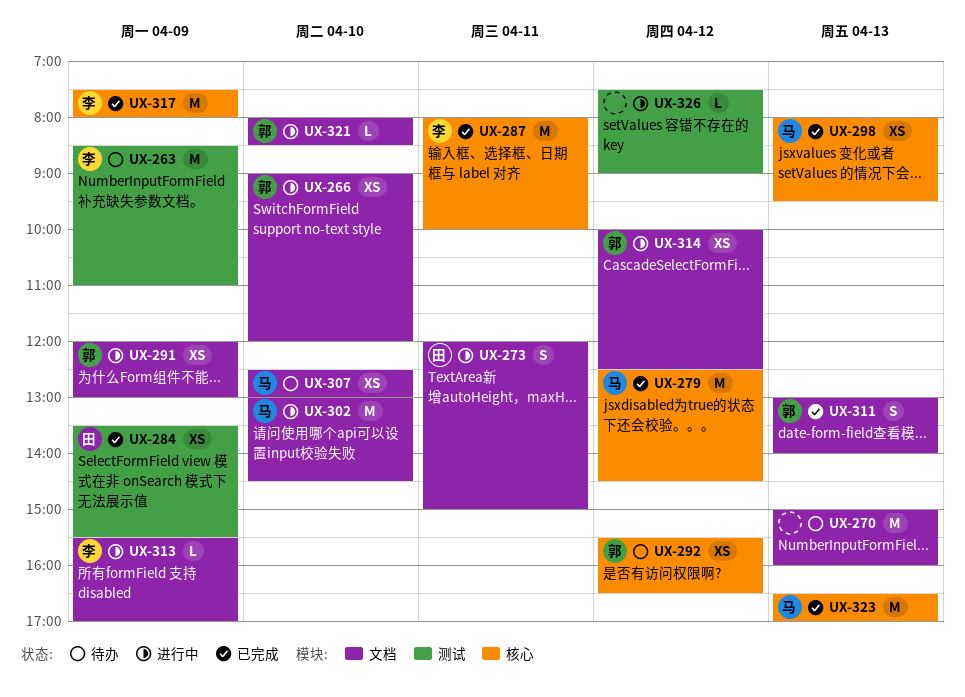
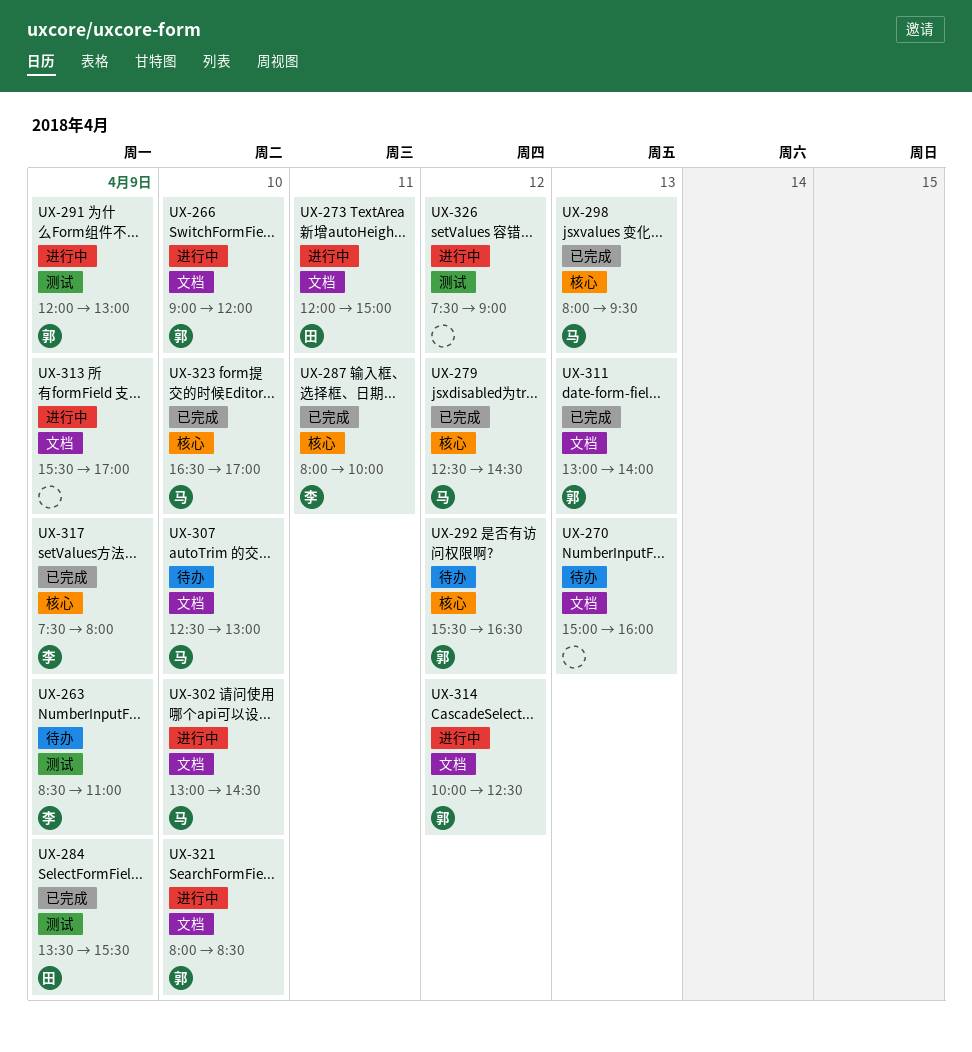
UX-291, label: 文档 -> 测试
UX-313, owner: 李 -> none
UX-323, day: Apr 13 -> Apr 10

